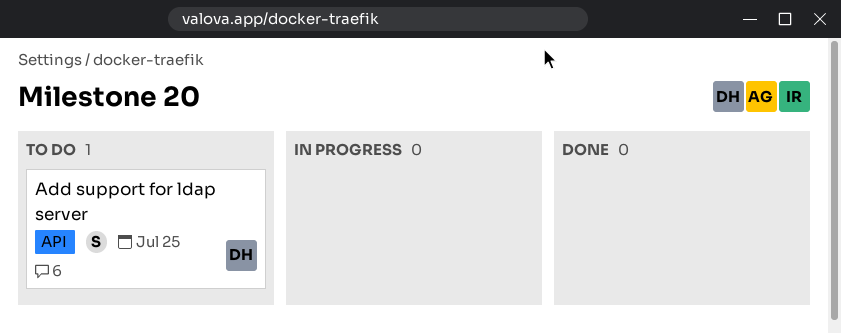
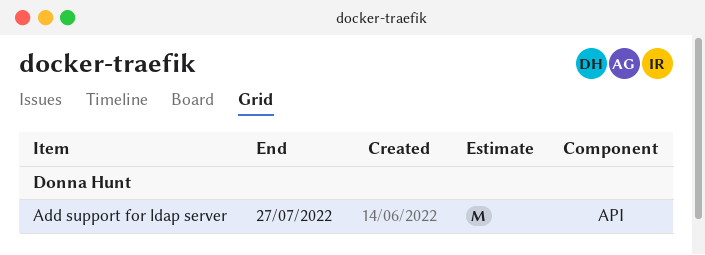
Add support for ldap server, estimate: S -> M
Add support for ldap server, due: Jul 25 -> Jul 27

